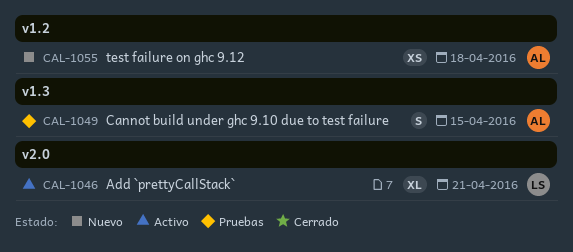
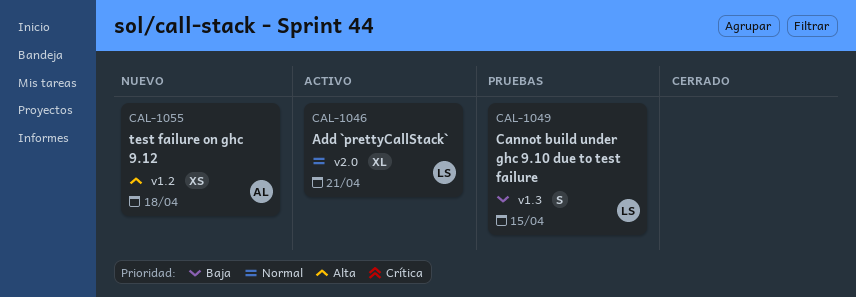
CAL-1049, owner: AL -> LS

